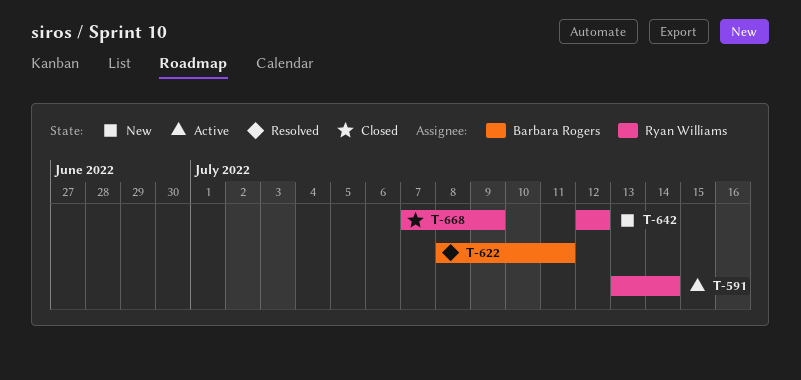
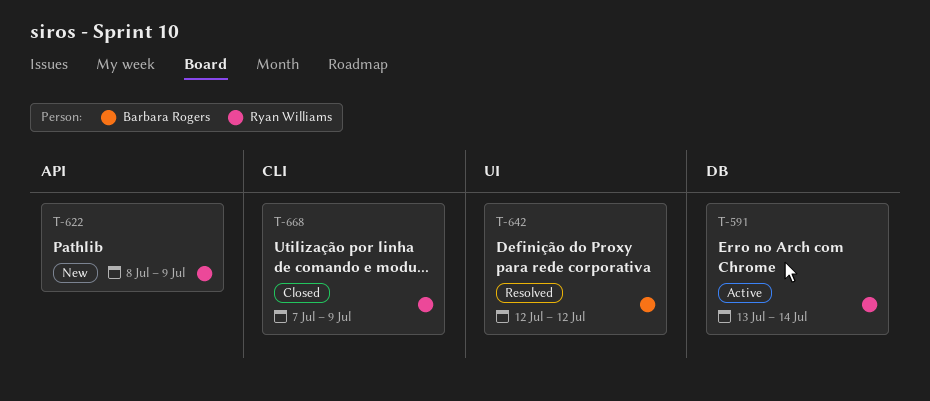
T-622, status: Resolved -> New
T-622, owner: Barbara Rogers -> Ryan Williams
T-622, due: Jul 11 -> Jul 9
T-642, status: New -> Resolved
T-642, owner: Ryan Williams -> Barbara Rogers

